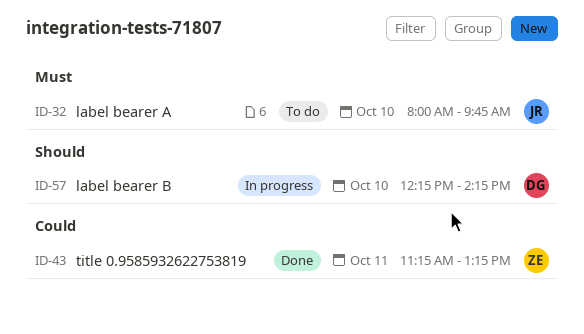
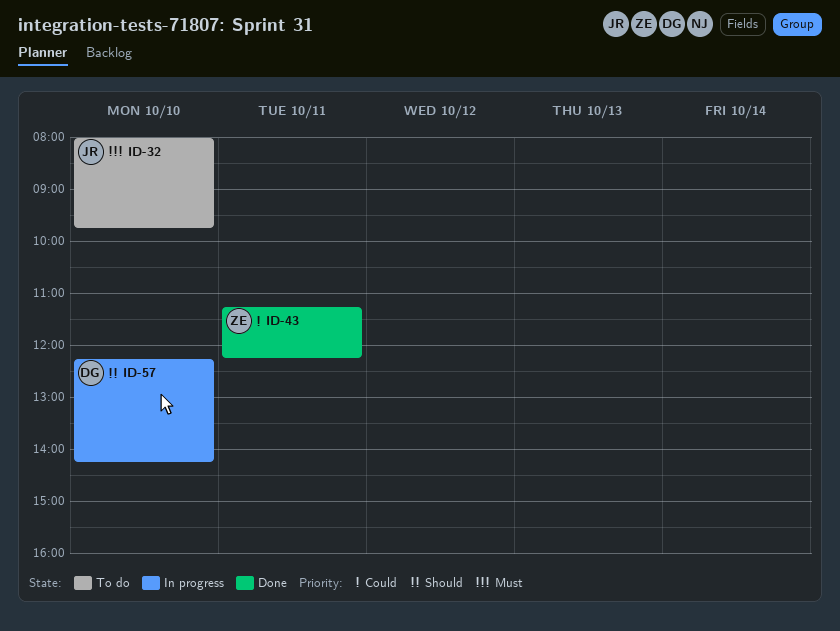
ID-43, ends: 13:15 -> 12:15

